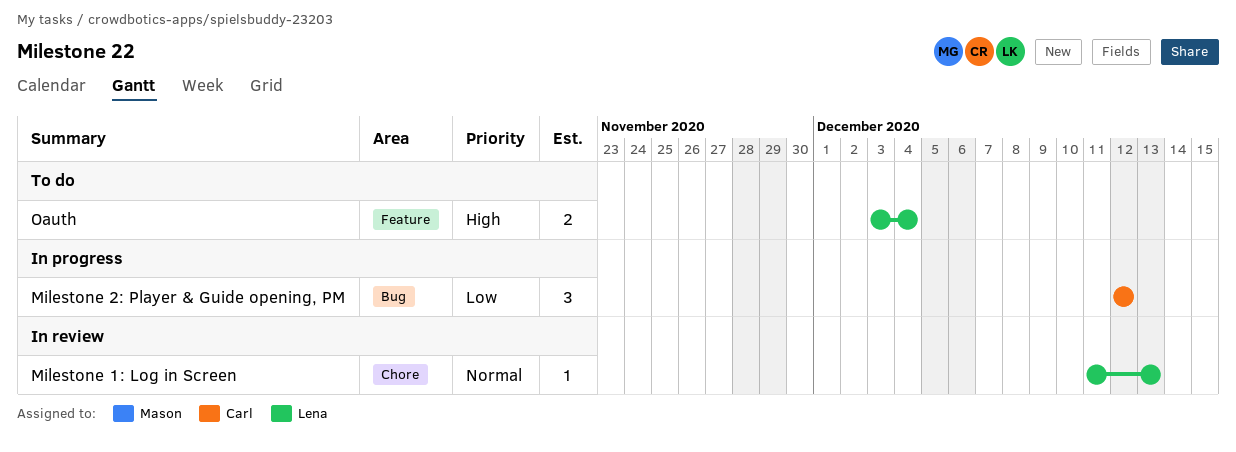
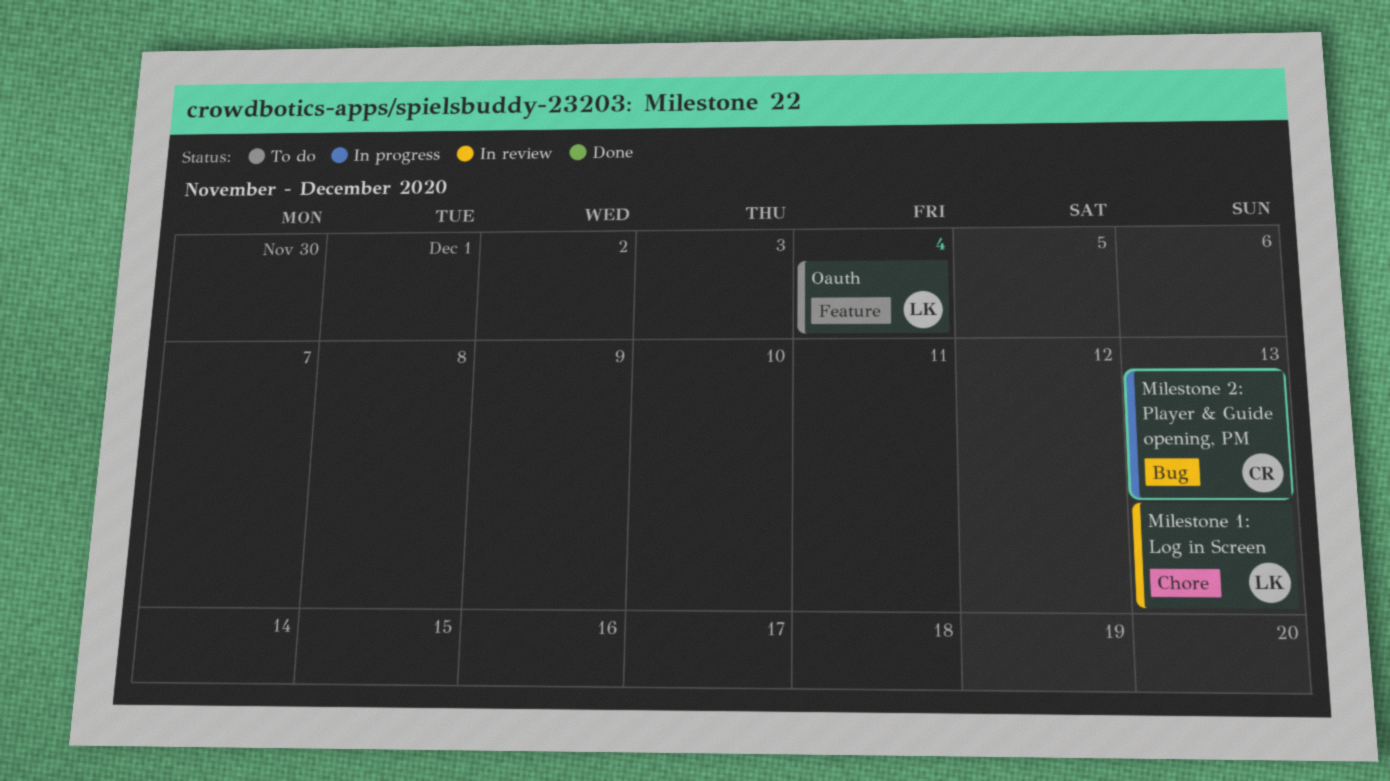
Milestone 2: Player & Guide opening, PM, due: Dec 12 -> Dec 13

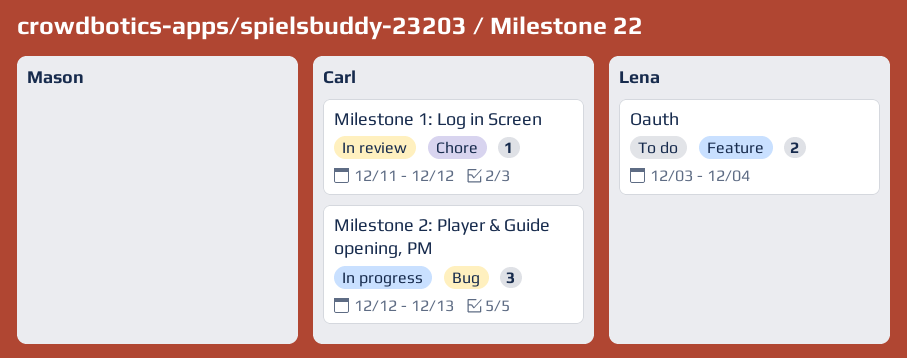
Milestone 1: Log in Screen, owner: Lena -> Carl
Milestone 1: Log in Screen, due: Dec 13 -> Dec 12

